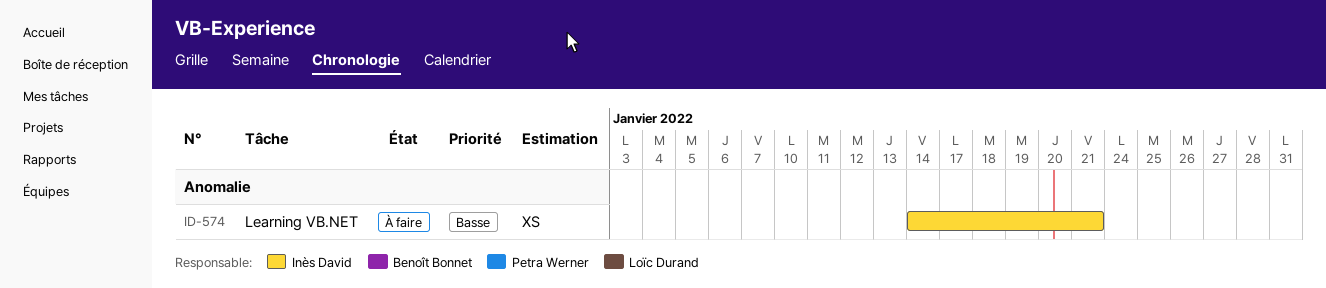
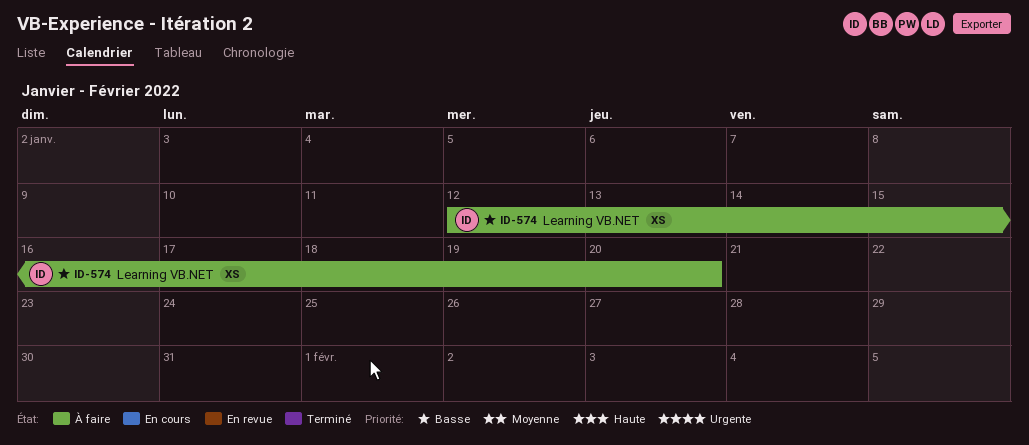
ID-574, start: Jan 14 -> Jan 12
ID-574, due: Jan 21 -> Jan 20

